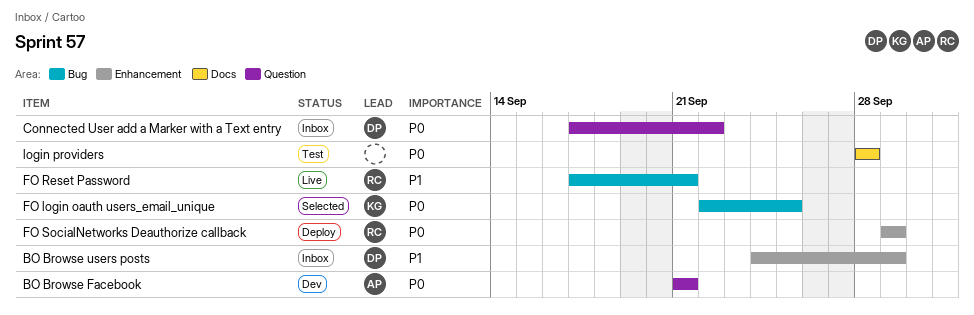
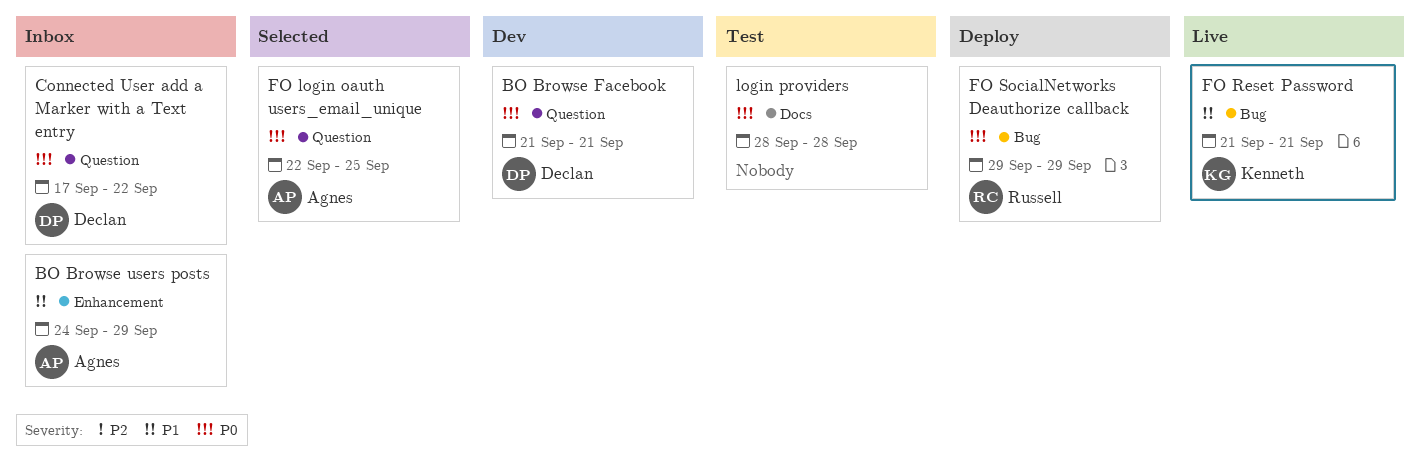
BO Browse Facebook, owner: Agnes -> Declan
BO Browse users posts, owner: Declan -> Agnes
FO login oauth users_email_unique, owner: Kenneth -> Agnes
FO login oauth users_email_unique, label: Bug -> Question
FO Reset Password, owner: Russell -> Kenneth
FO Reset Password, start: Sep 17 -> Sep 21
FO SocialNetworks Deauthorize callback, label: Enhancement -> Bug

